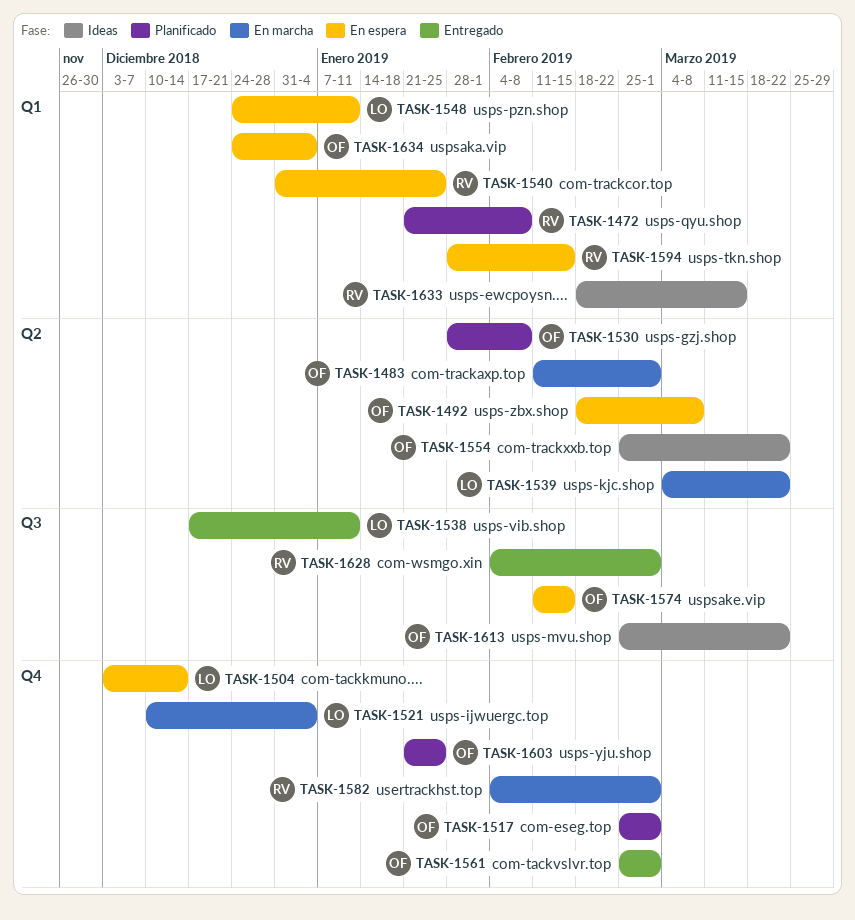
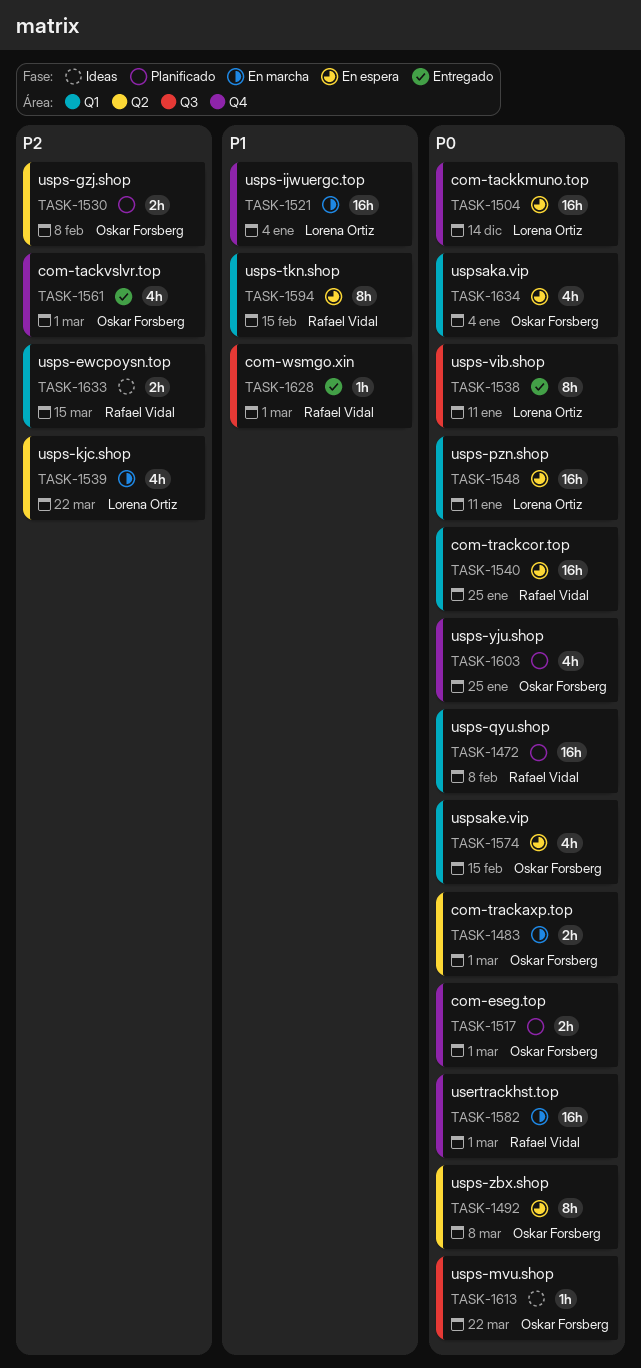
TASK-1554: present -> none
TASK-1574, label: Q3 -> Q1

